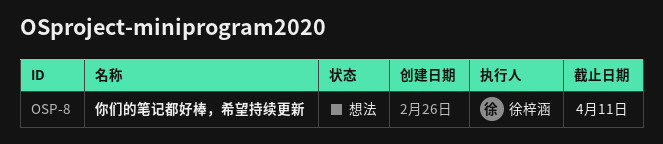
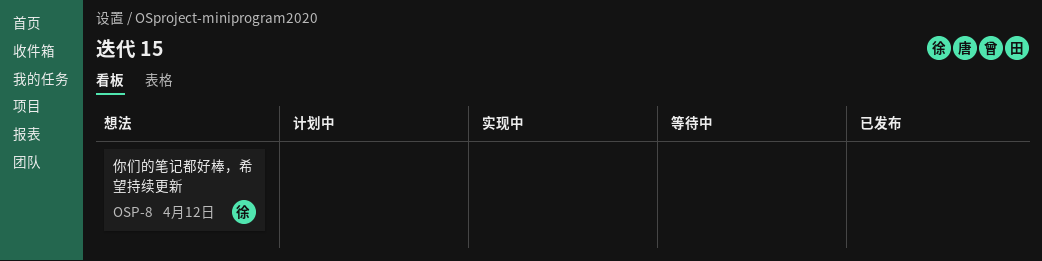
OSP-8, due: Apr 11 -> Apr 12

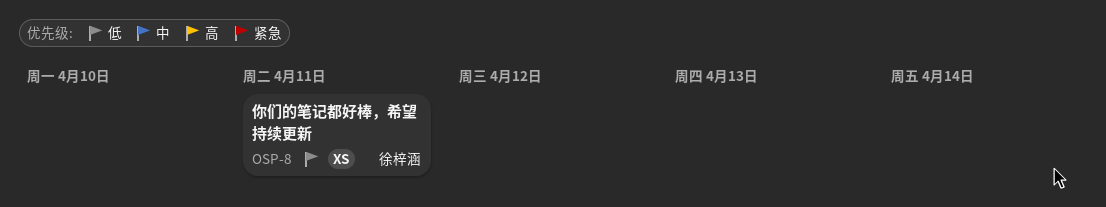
OSP-8, due: Apr 12 -> Apr 11

